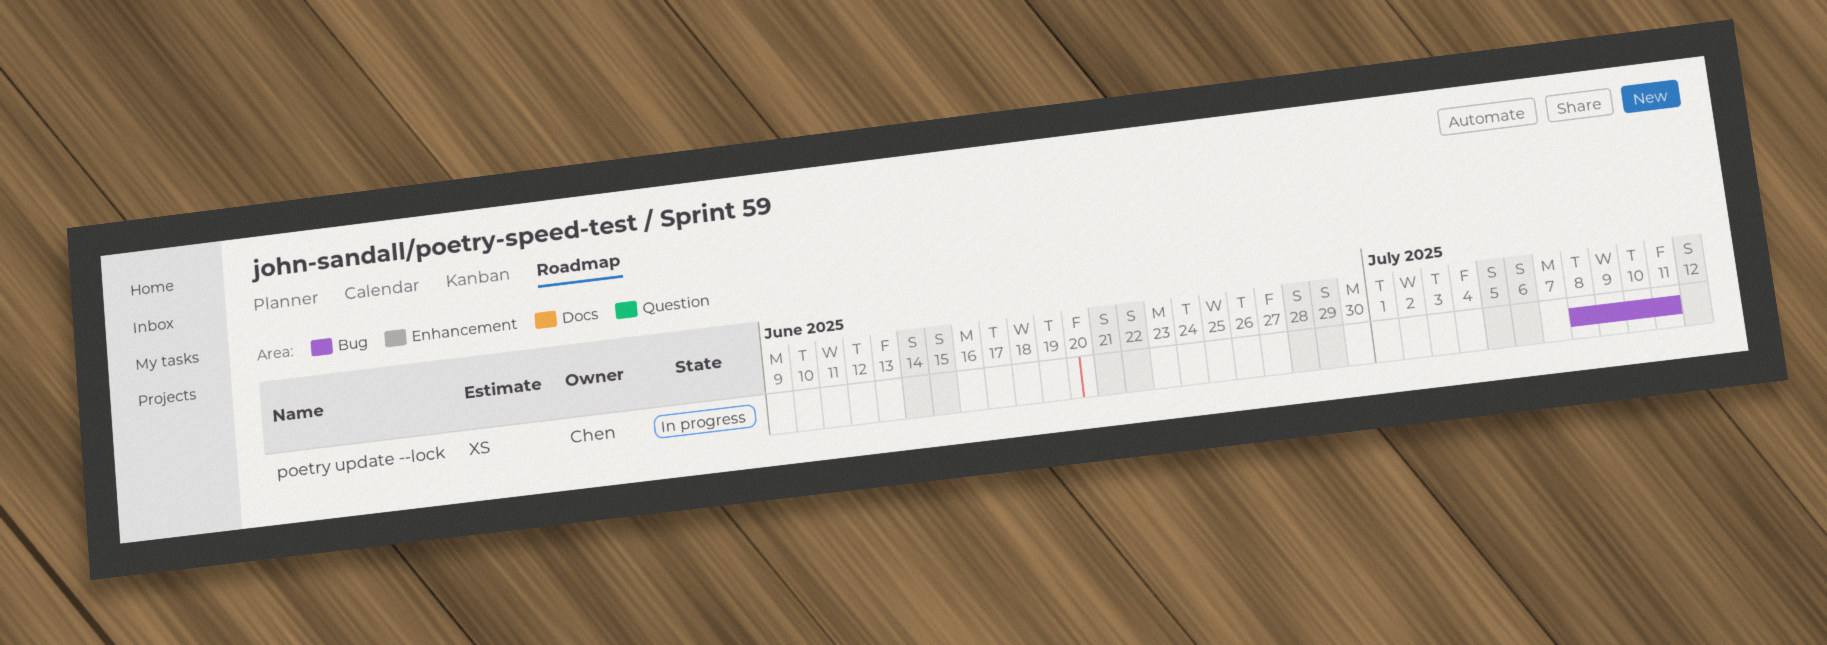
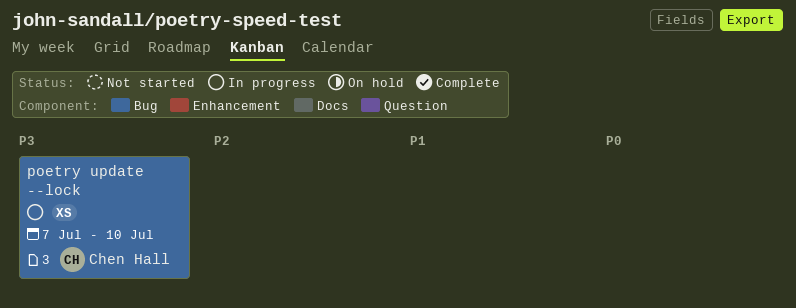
poetry update --lock, start: Jul 8 -> Jul 7
poetry update --lock, due: Jul 11 -> Jul 10

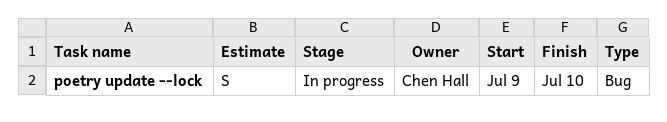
poetry update --lock, estimate: XS -> S
poetry update --lock, start: Jul 7 -> Jul 9

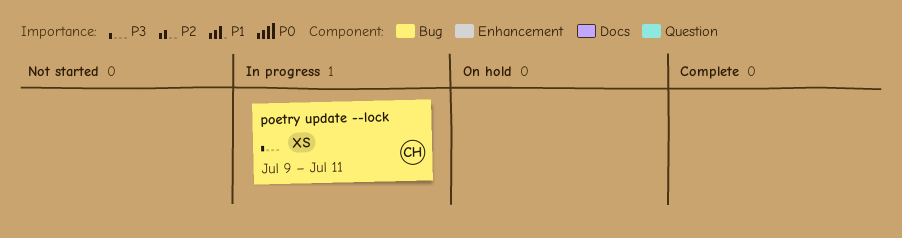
poetry update --lock, estimate: S -> XS
poetry update --lock, due: Jul 10 -> Jul 11

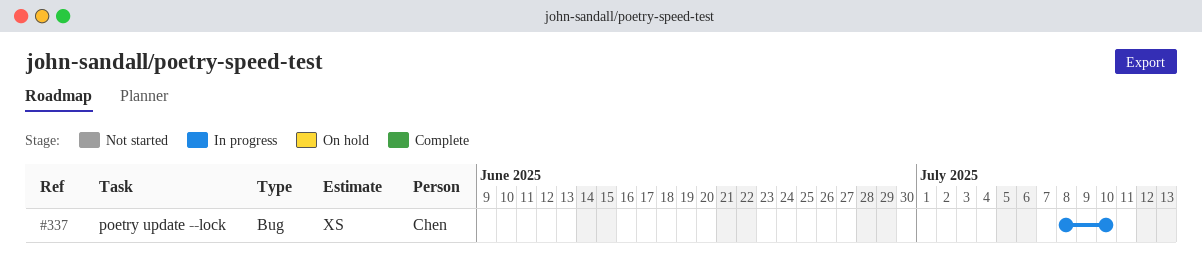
poetry update --lock, start: Jul 9 -> Jul 8
poetry update --lock, due: Jul 11 -> Jul 10

